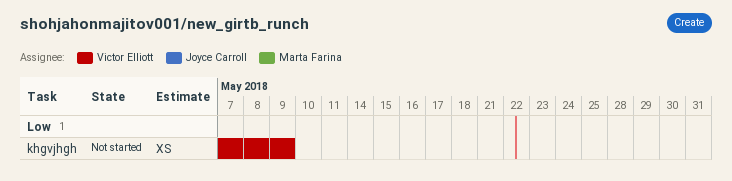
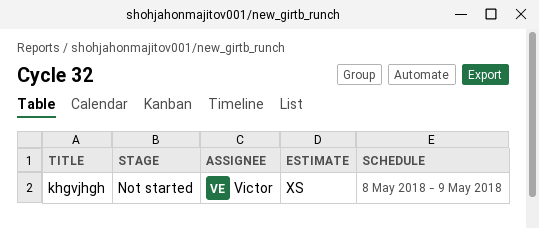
khgvjhgh, start: May 7 -> May 8

